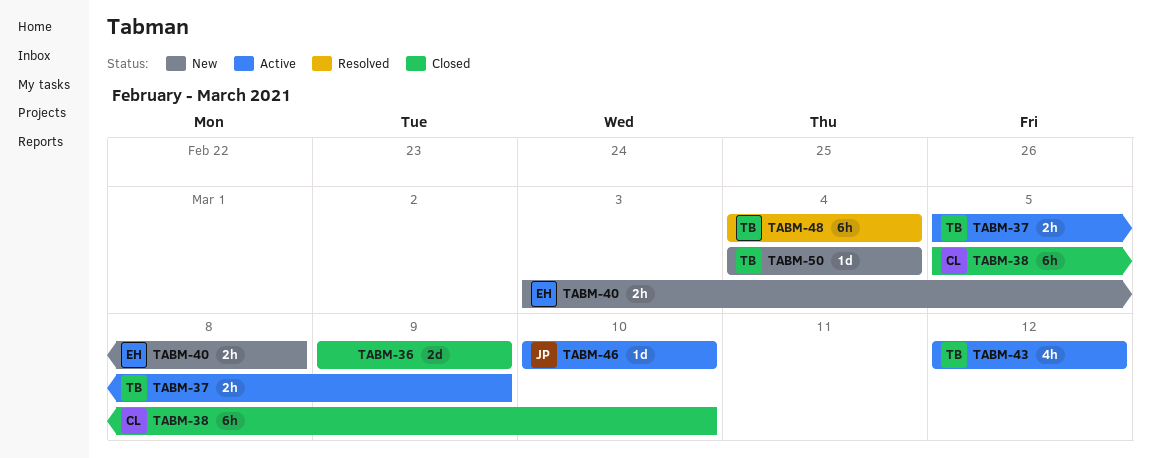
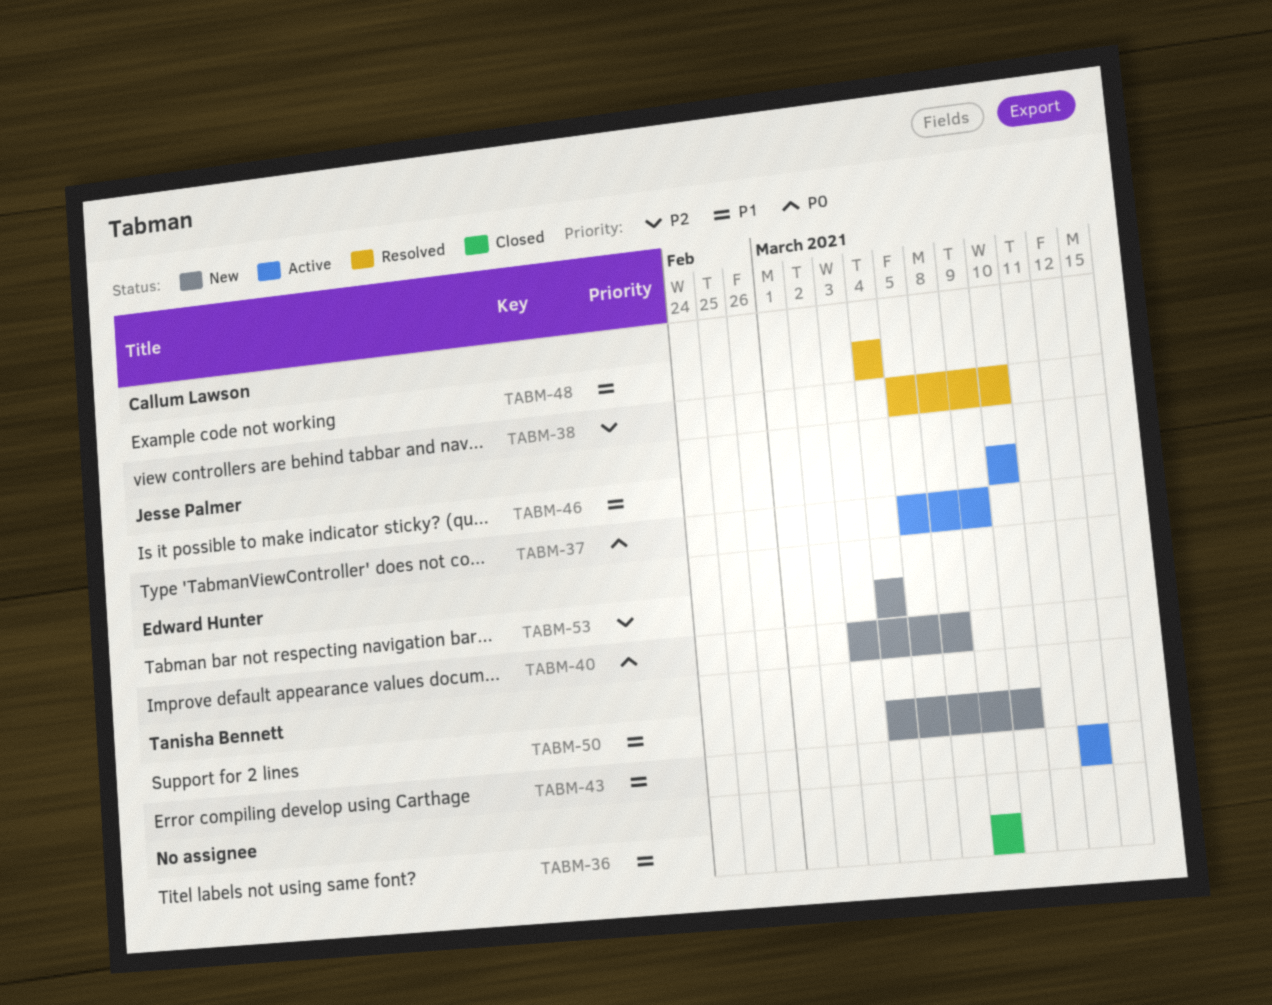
TABM-37, owner: Tanisha Bennett -> Jesse Palmer
TABM-38, status: Closed -> Resolved
TABM-48, owner: Tanisha Bennett -> Callum Lawson
TABM-50, due: Mar 4 -> Mar 10
TABM-53: none -> present

